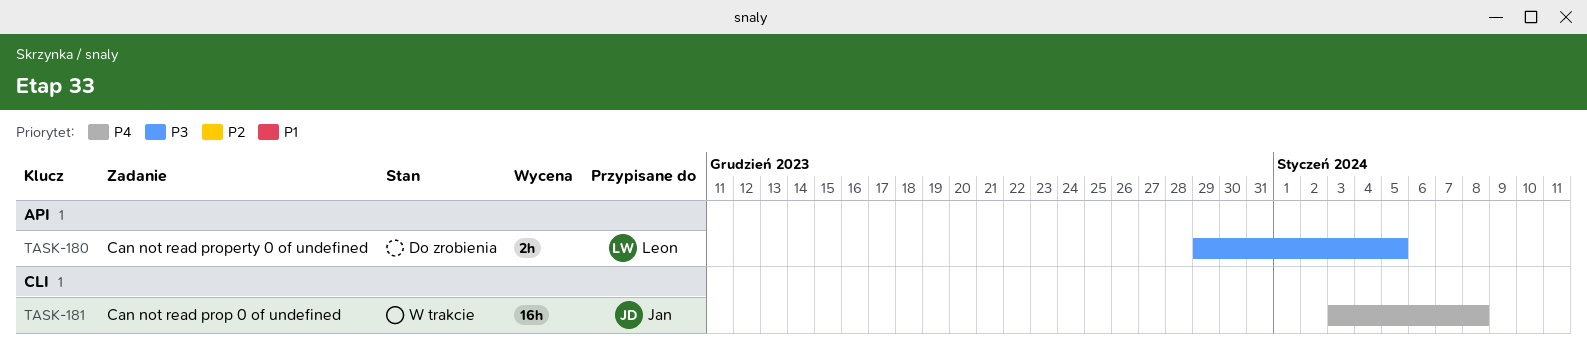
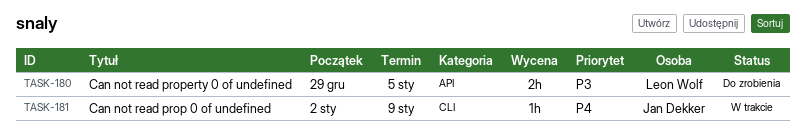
TASK-181, estimate: 16h -> 1h
TASK-181, start: Jan 3 -> Jan 2
TASK-181, due: Jan 8 -> Jan 9

